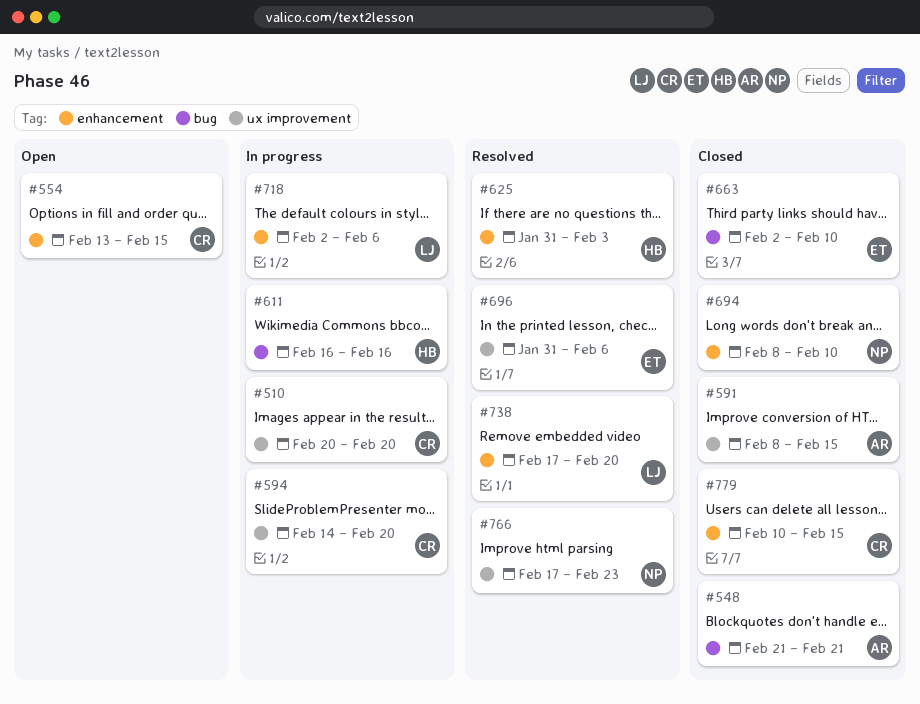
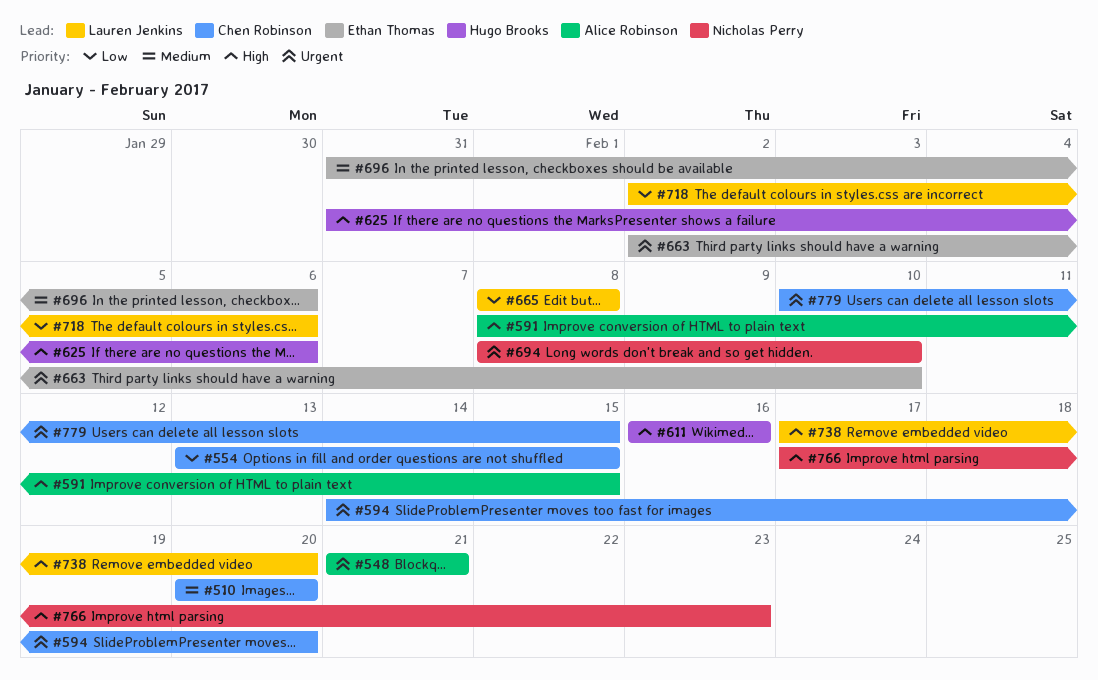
#625, due: Feb 3 -> Feb 6
#665: none -> present

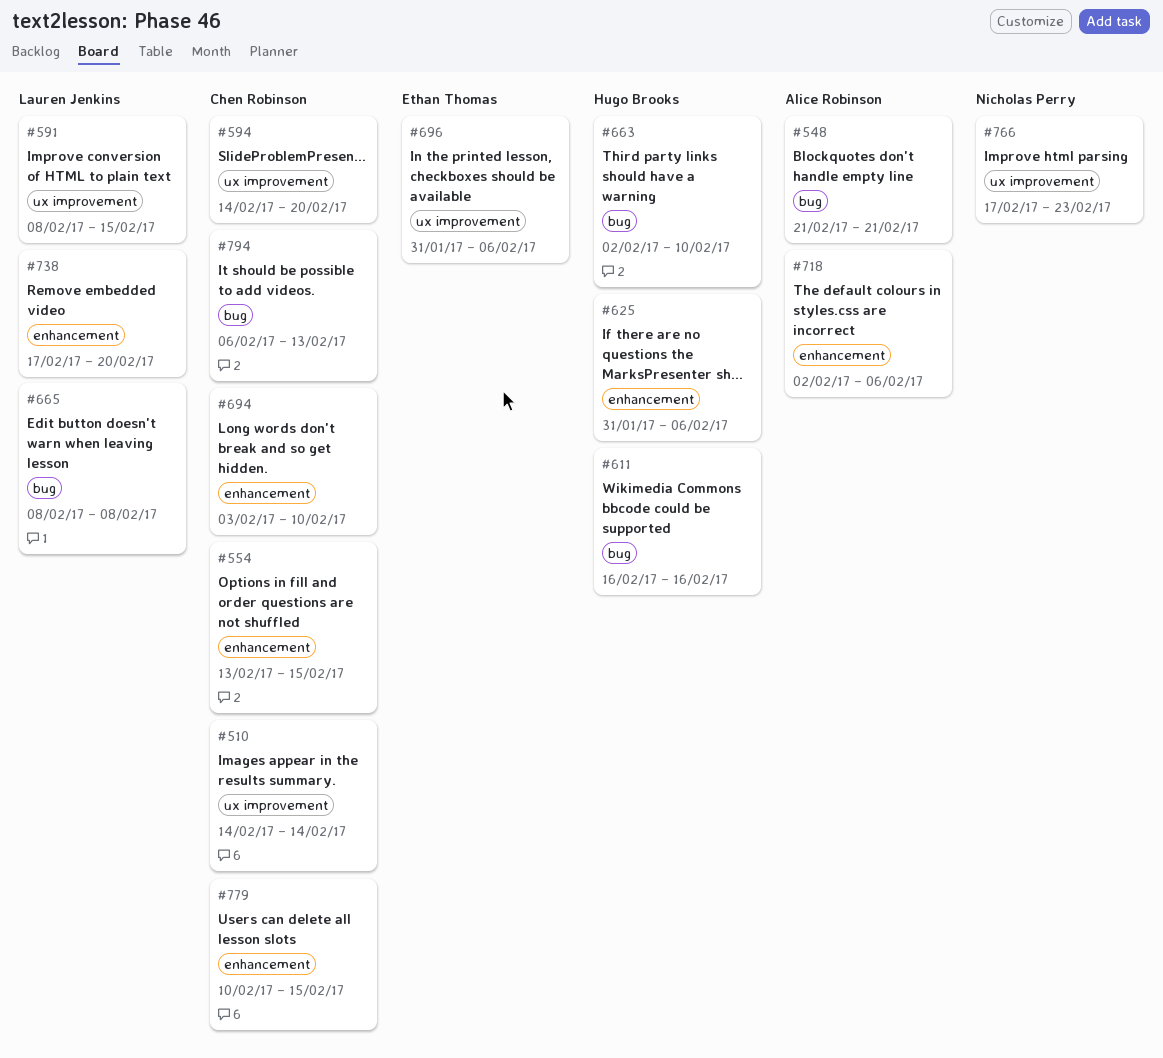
#510, start: Feb 20 -> Feb 14
#510, due: Feb 20 -> Feb 14
#591, owner: Alice Robinson -> Lauren Jenkins
#663, owner: Ethan Thomas -> Hugo Brooks
#694, owner: Nicholas Perry -> Chen Robinson
#694, start: Feb 8 -> Feb 3
#718, owner: Lauren Jenkins -> Alice Robinson
#794: none -> present

